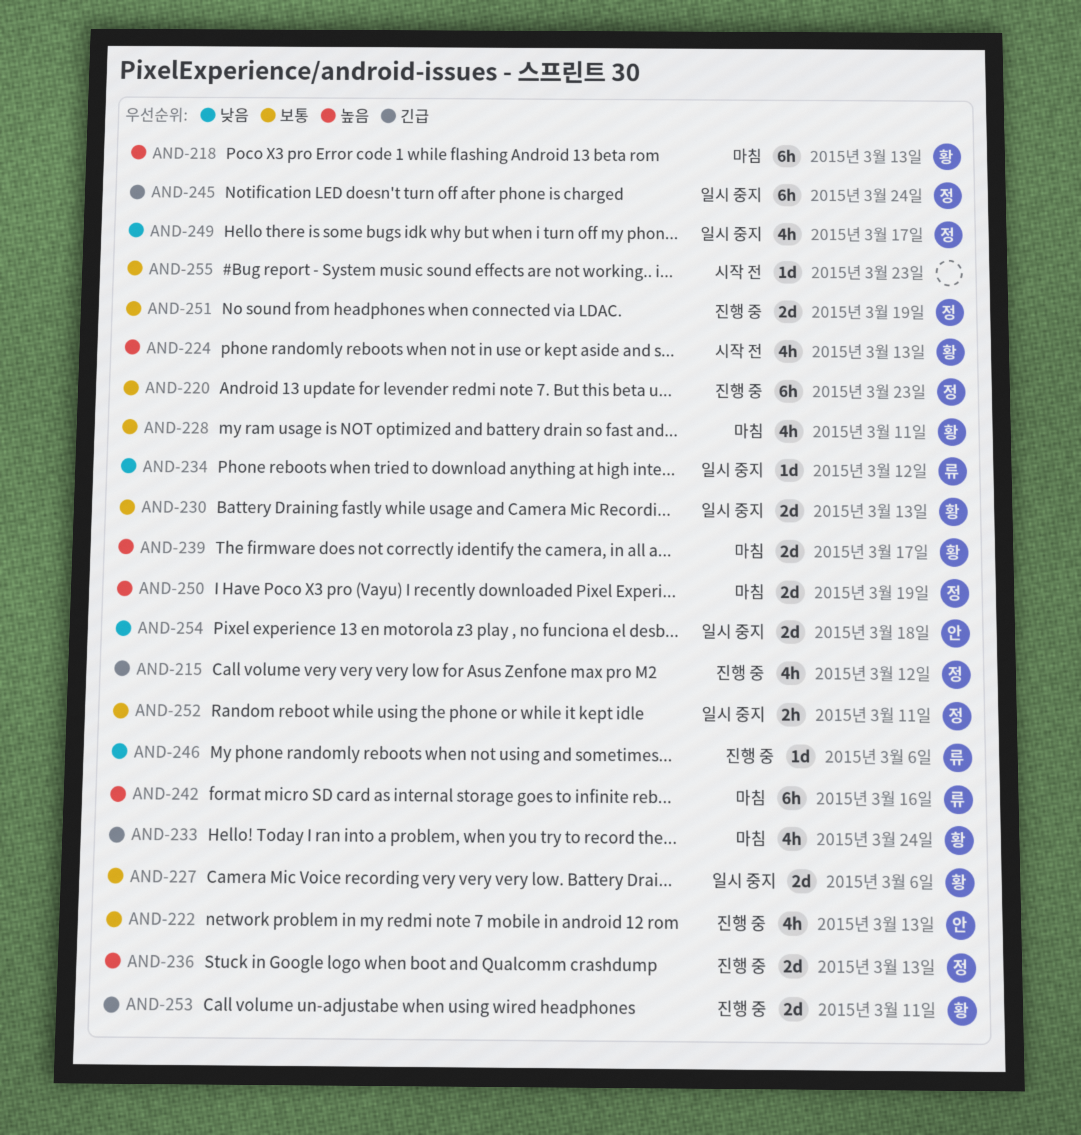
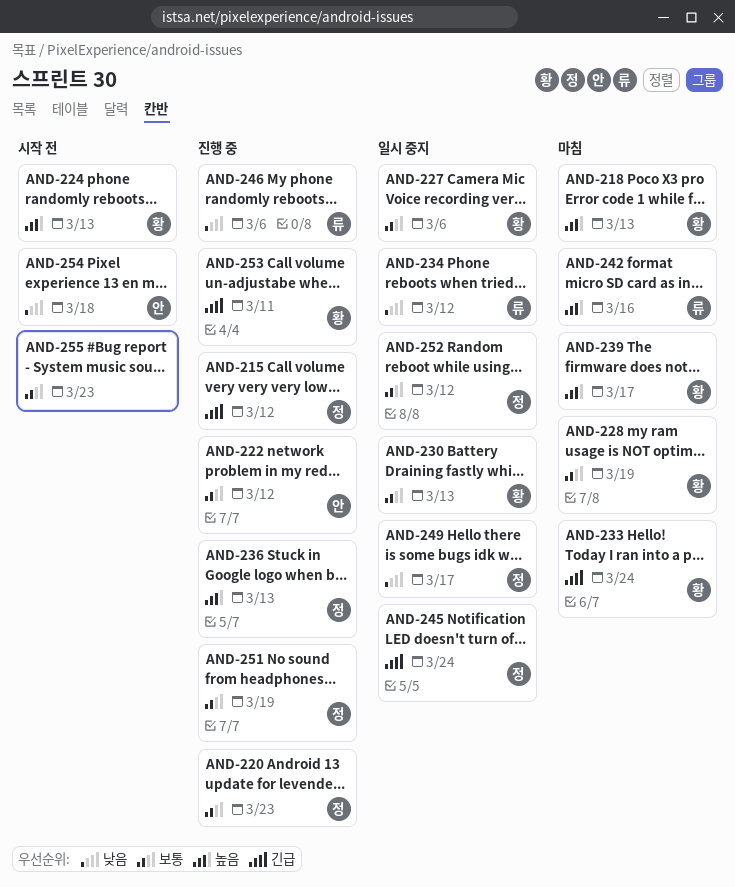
AND-222, due: Mar 13 -> Mar 12
AND-228, due: Mar 11 -> Mar 19
AND-250: present -> none
AND-252, due: Mar 11 -> Mar 12
AND-254, status: 일시 중지 -> 시작 전

